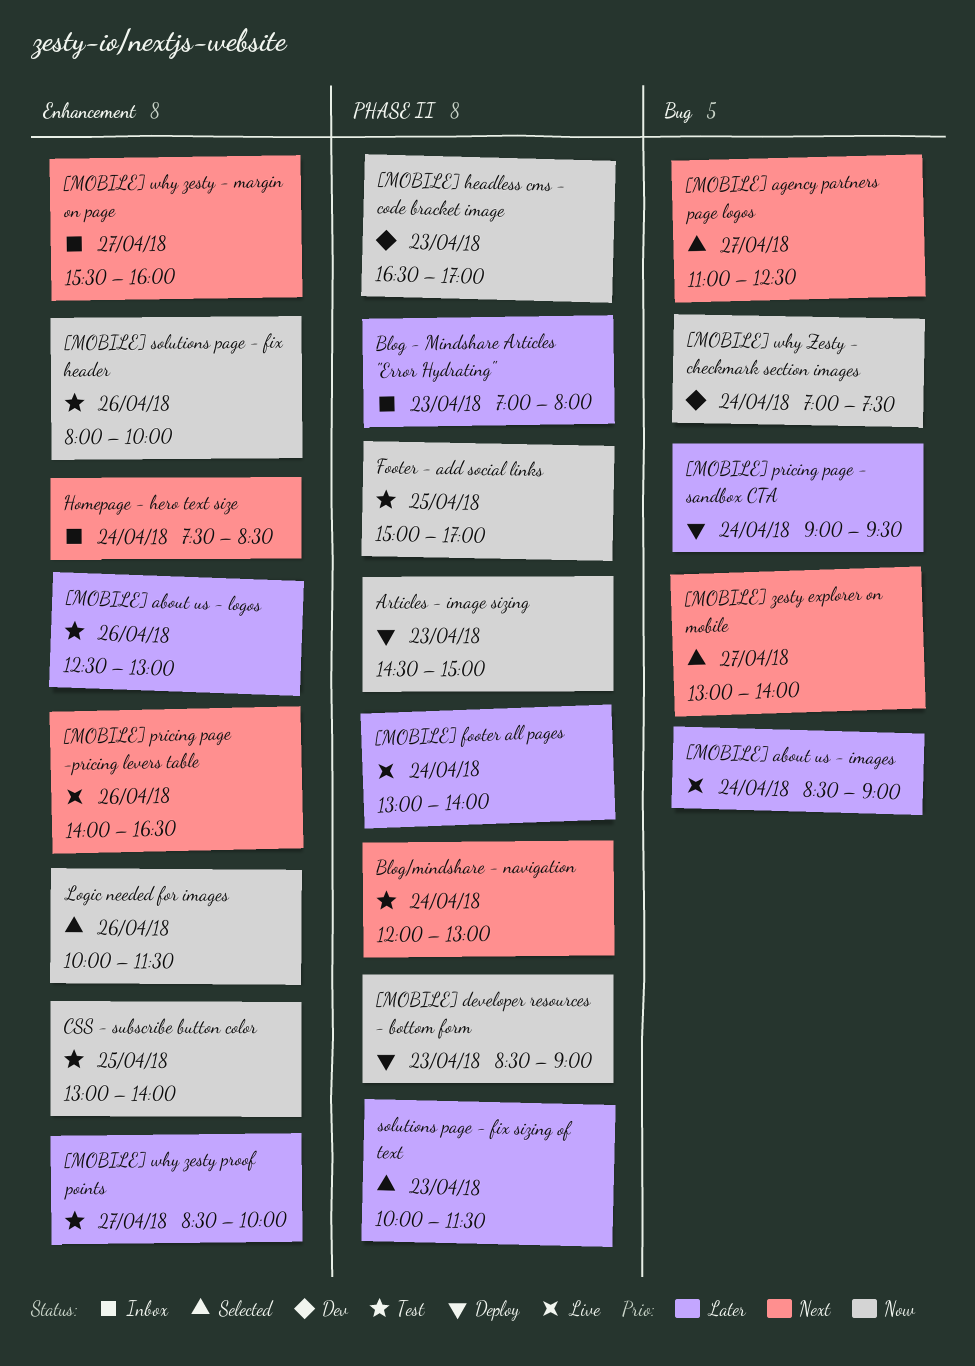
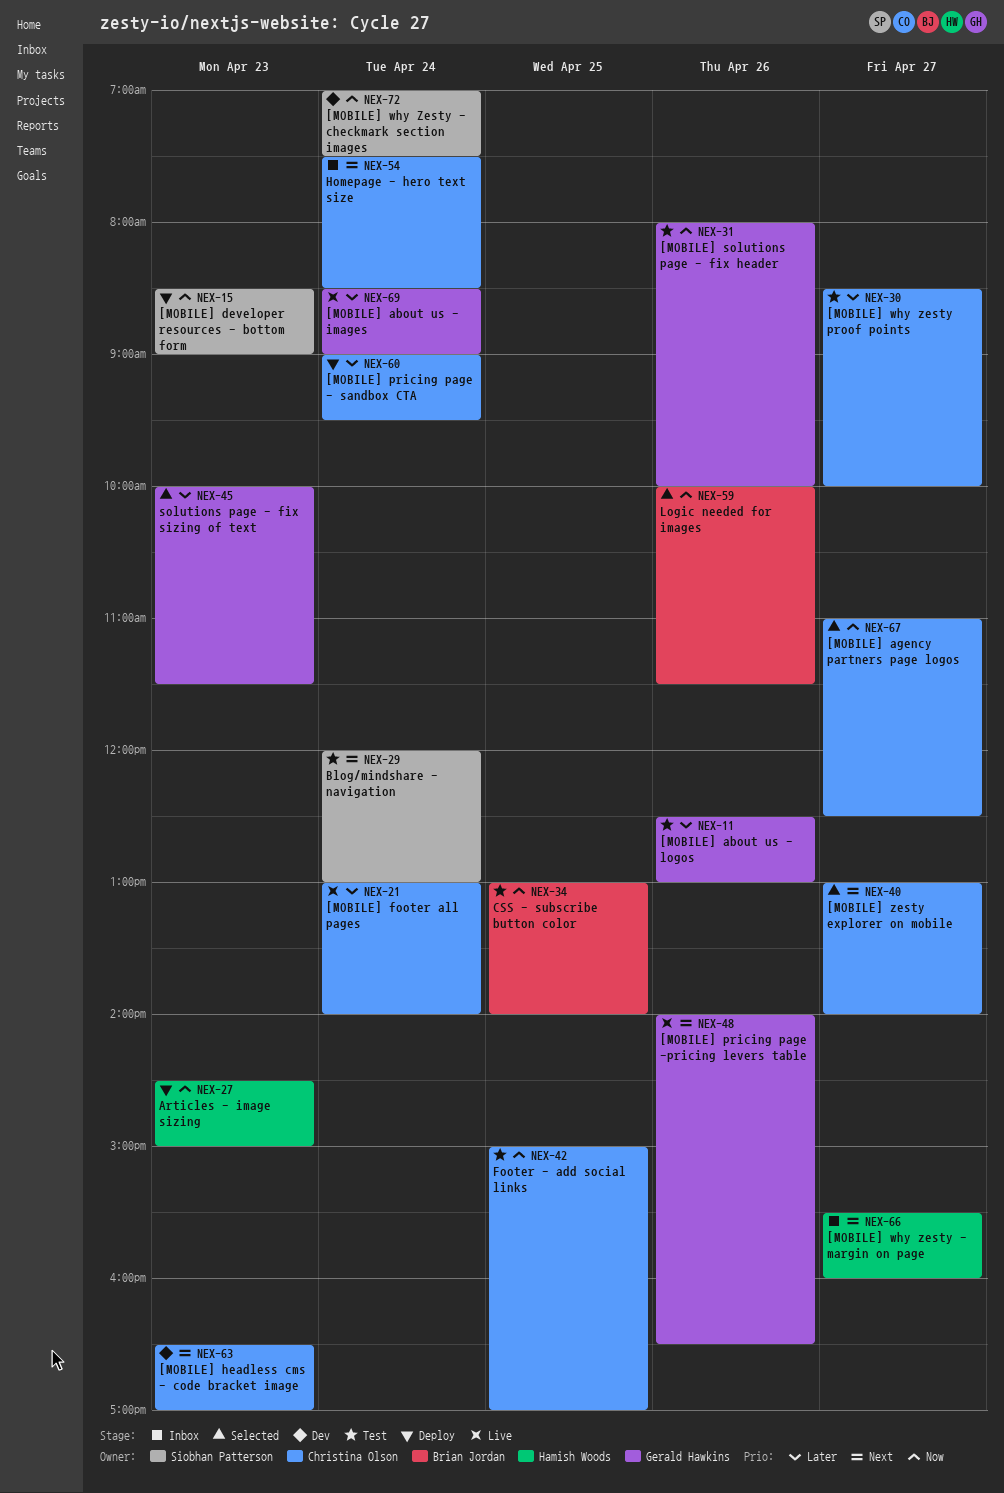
[MOBILE] agency partners page logos, priority: Next -> Now
[MOBILE] headless cms - code bracket image, priority: Now -> Next
Blog - Mindshare Articles "Error Hydrating": present -> none

